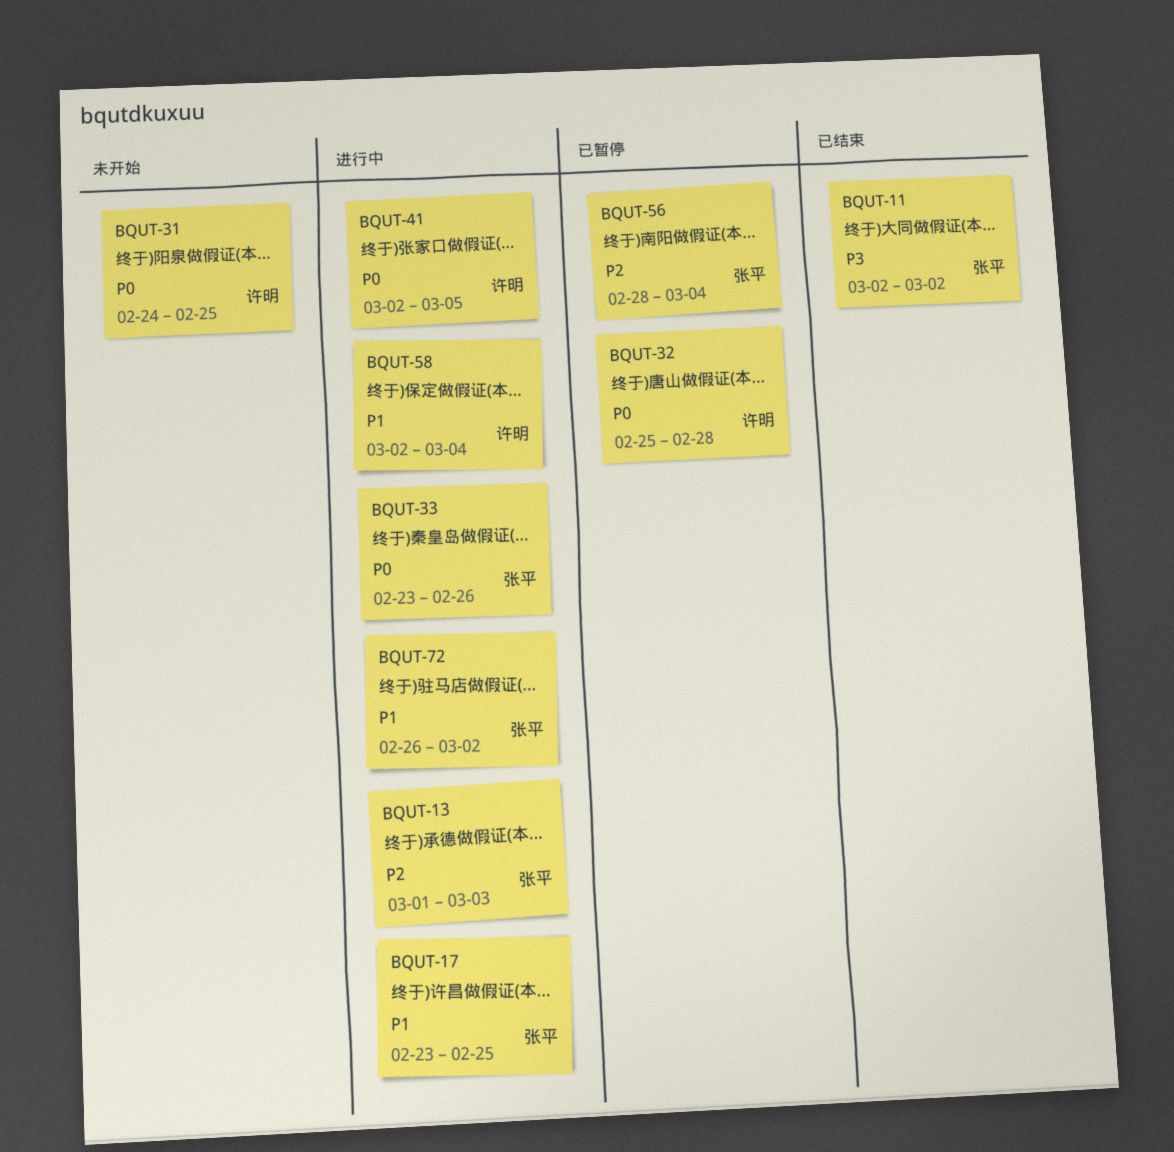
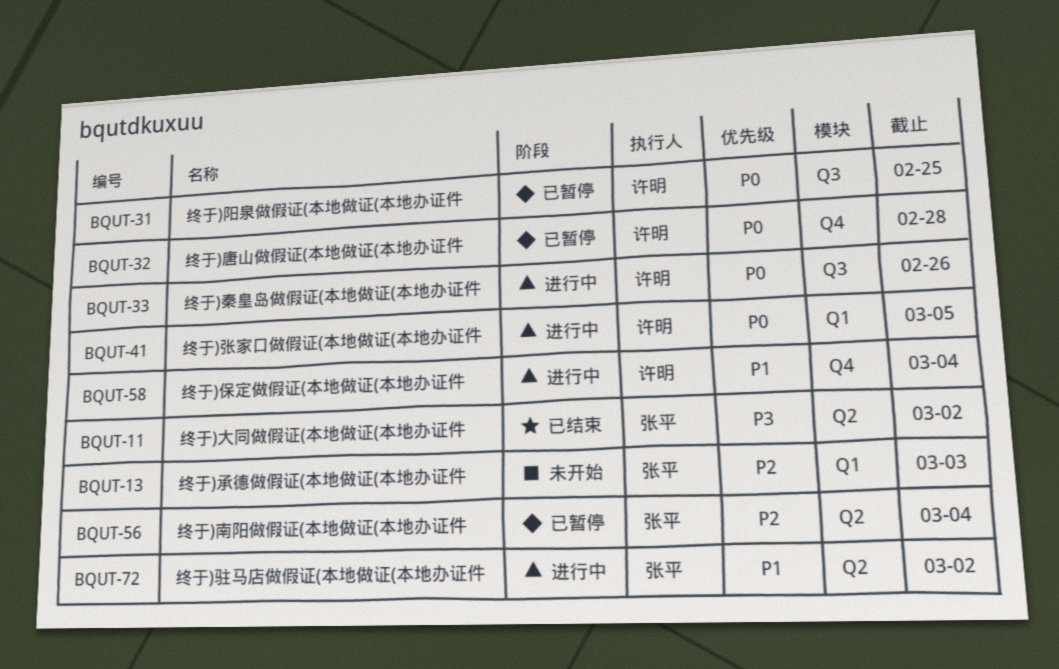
BQUT-13, status: 进行中 -> 未开始
BQUT-17: present -> none
BQUT-31, status: 未开始 -> 已暂停
BQUT-33, owner: 张平 -> 许明

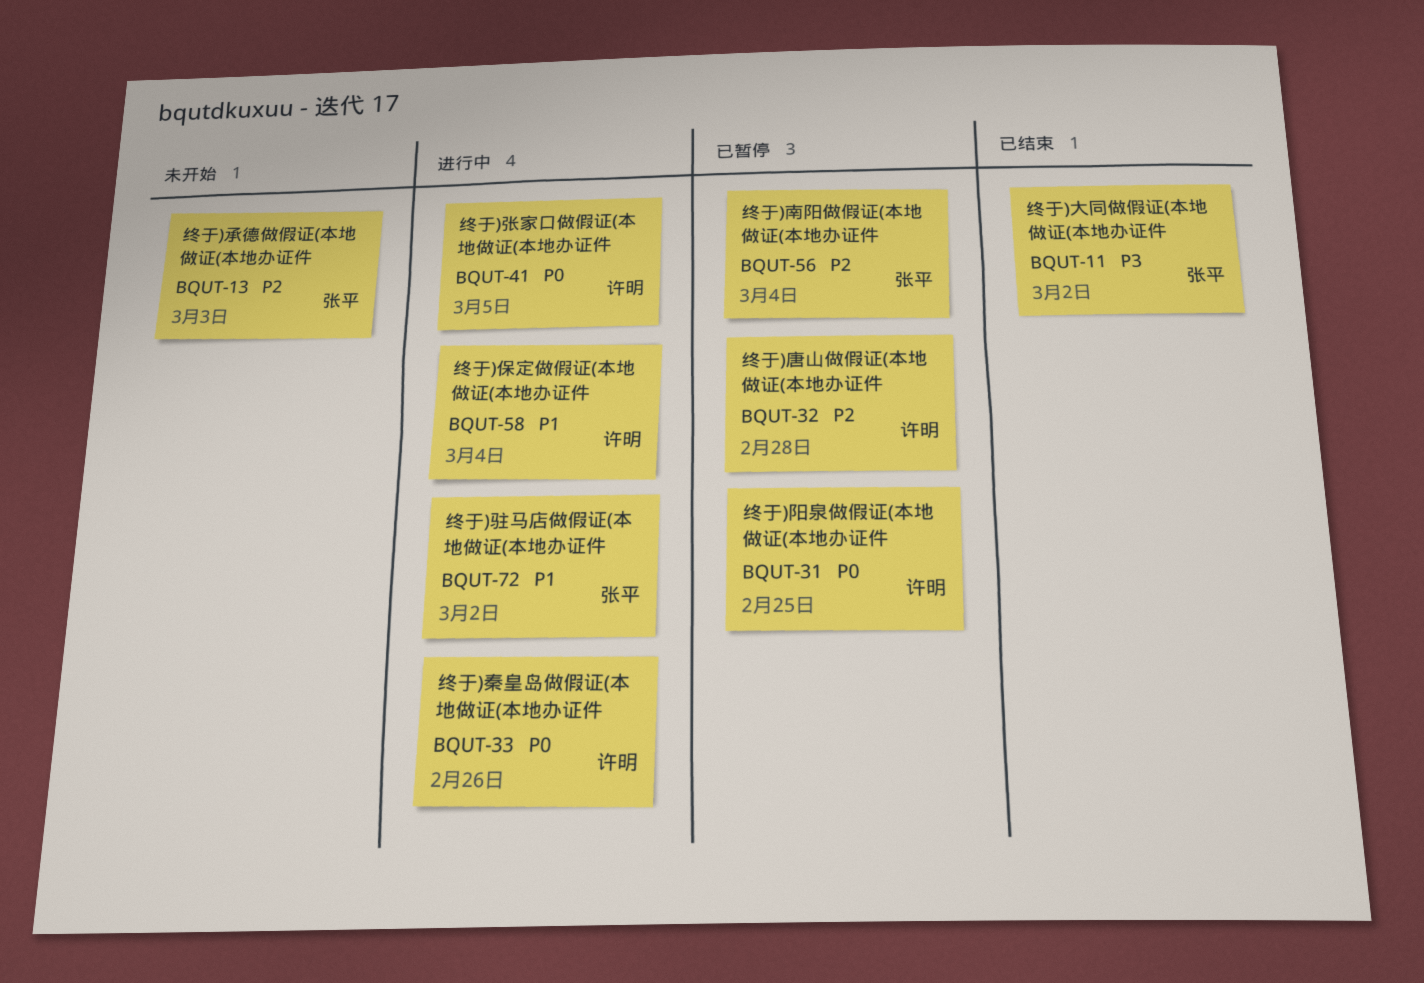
BQUT-32, priority: P0 -> P2

